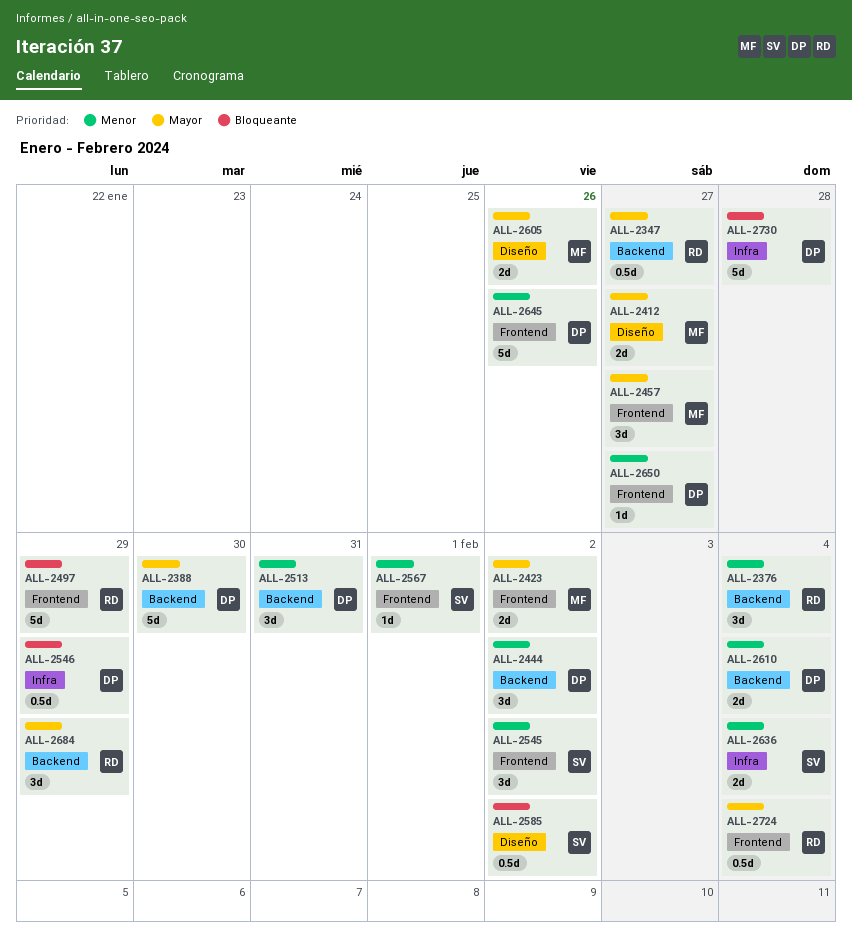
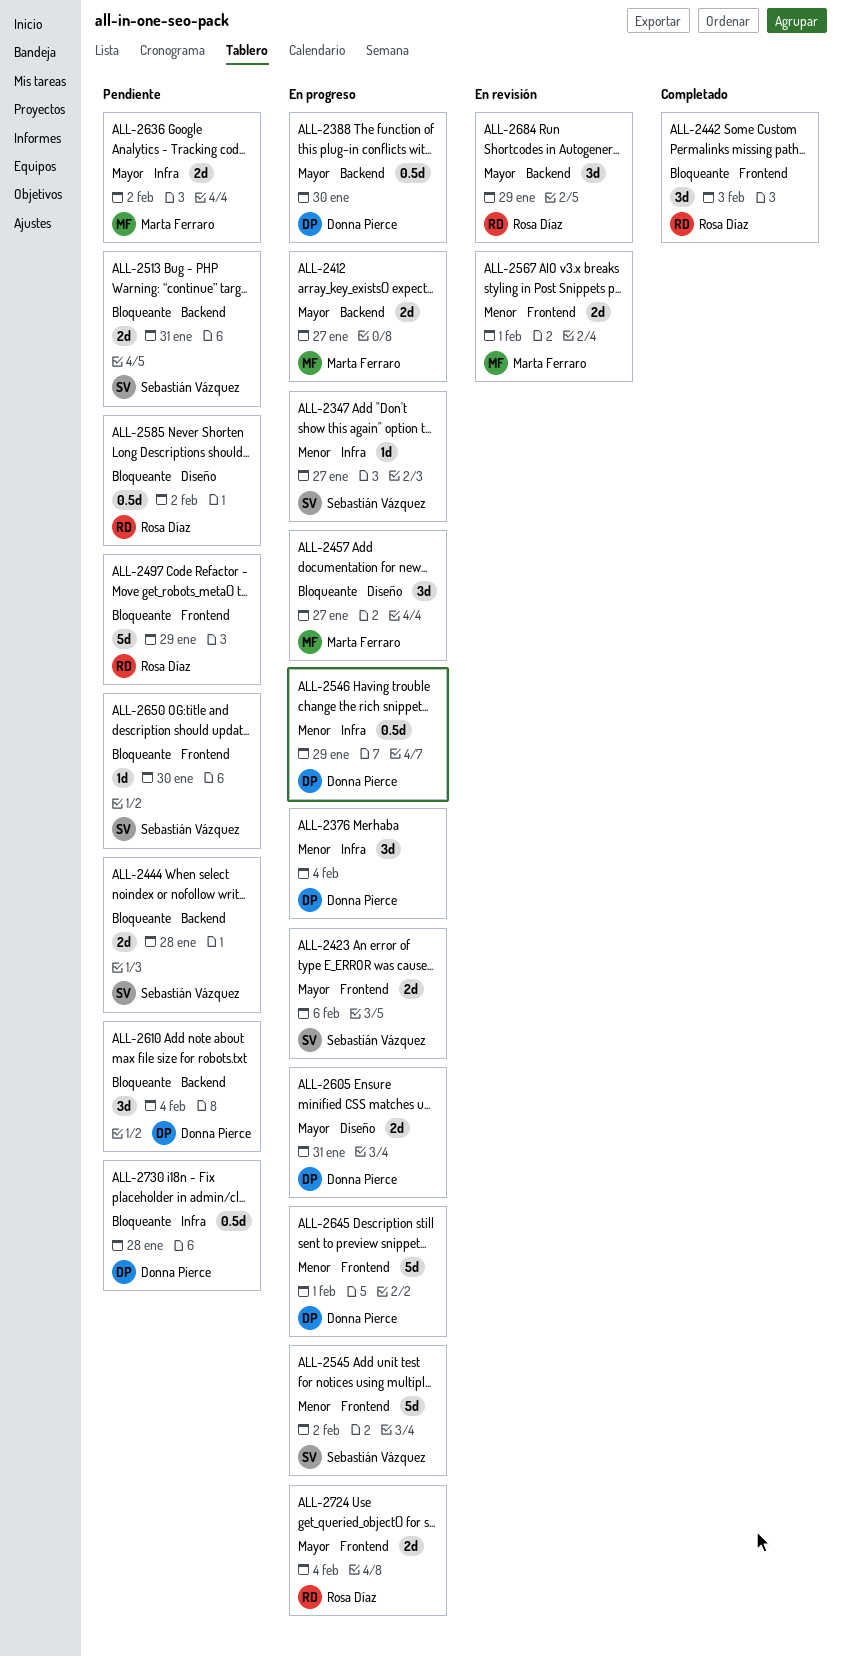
ALL-2347, owner: Rosa Díaz -> Sebastián Vázquez
ALL-2347, priority: Mayor -> Menor
ALL-2347, label: Backend -> Infra
ALL-2347, estimate: 0.5d -> 1d
ALL-2376, owner: Rosa Díaz -> Donna Pierce
ALL-2376, label: Backend -> Infra
ALL-2388, estimate: 5d -> 0.5d
ALL-2412, label: Diseño -> Backend
ALL-2423, owner: Marta Ferraro -> Sebastián Vázquez
ALL-2423, due: Feb 2 -> Feb 6
ALL-2442: none -> present
ALL-2444, owner: Donna Pierce -> Sebastián Vázquez
ALL-2444, priority: Menor -> Bloqueante
ALL-2444, estimate: 3d -> 2d
ALL-2444, due: Feb 2 -> Jan 28
ALL-2457, priority: Mayor -> Bloqueante
ALL-2457, label: Frontend -> Diseño
ALL-2513, owner: Donna Pierce -> Sebastián Vázquez
ALL-2513, priority: Menor -> Bloqueante
ALL-2513, estimate: 3d -> 2d
ALL-2545, estimate: 3d -> 5d
ALL-2546, priority: Bloqueante -> Menor
ALL-2567, owner: Sebastián Vázquez -> Marta Ferraro
ALL-2567, estimate: 1d -> 2d
ALL-2585, owner: Sebastián Vázquez -> Rosa Díaz
ALL-2605, owner: Marta Ferraro -> Donna Pierce
ALL-2605, due: Jan 26 -> Jan 31
ALL-2610, priority: Menor -> Bloqueante
ALL-2610, estimate: 2d -> 3d
ALL-2636, owner: Sebastián Vázquez -> Marta Ferraro
ALL-2636, priority: Menor -> Mayor
ALL-2636, due: Feb 4 -> Feb 2
ALL-2645, due: Jan 26 -> Feb 1
ALL-2650, owner: Donna Pierce -> Sebastián Vázquez
ALL-2650, priority: Menor -> Bloqueante
ALL-2650, due: Jan 27 -> Jan 30
ALL-2724, estimate: 0.5d -> 2d
ALL-2730, estimate: 5d -> 0.5d

